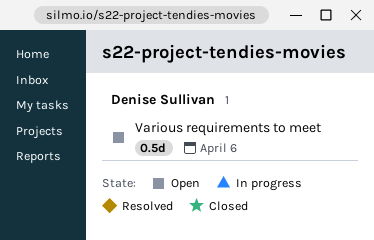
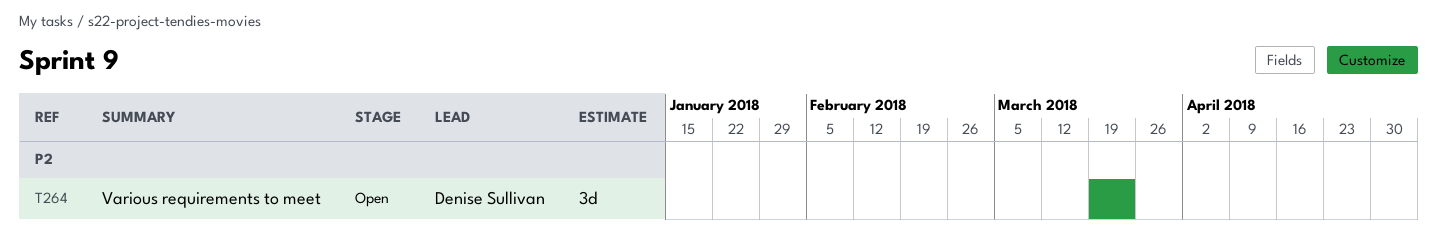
Various requirements to meet, estimate: 0.5d -> 3d
Various requirements to meet, due: Apr 6 -> Mar 23

